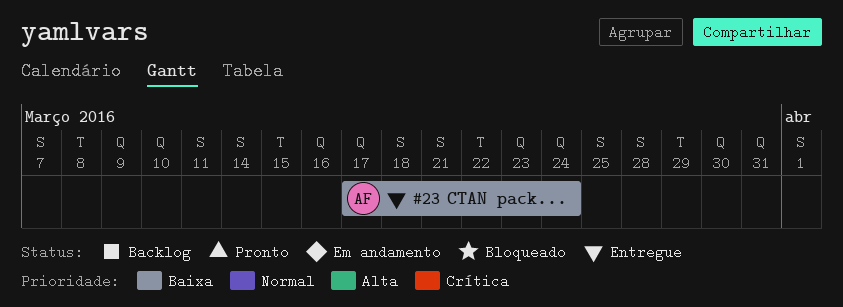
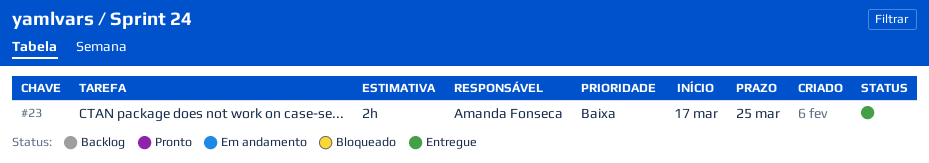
#23, due: Mar 24 -> Mar 25

